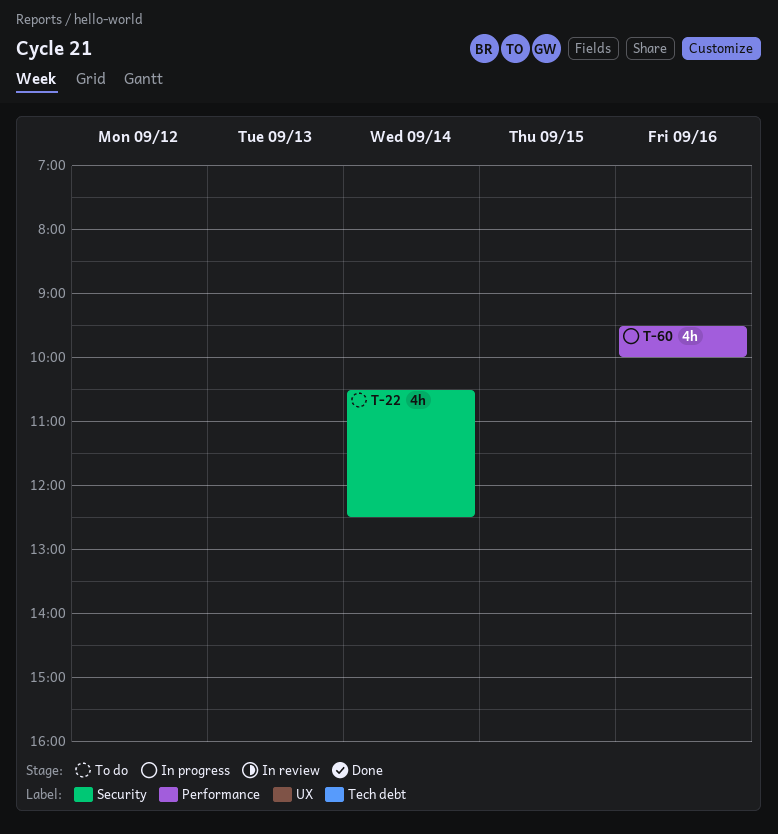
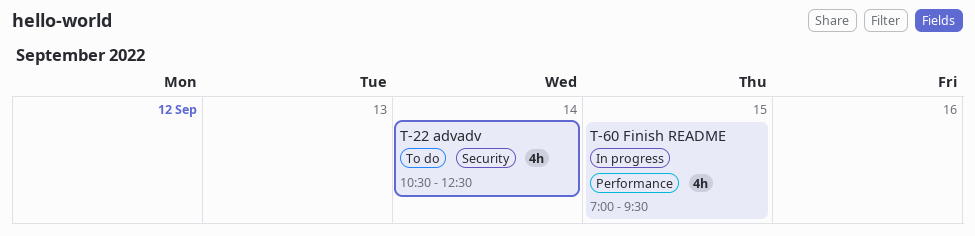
T-60, day: Sep 16 -> Sep 15
T-60, begins: 09:30 -> 07:00
T-60, ends: 10:00 -> 09:30

